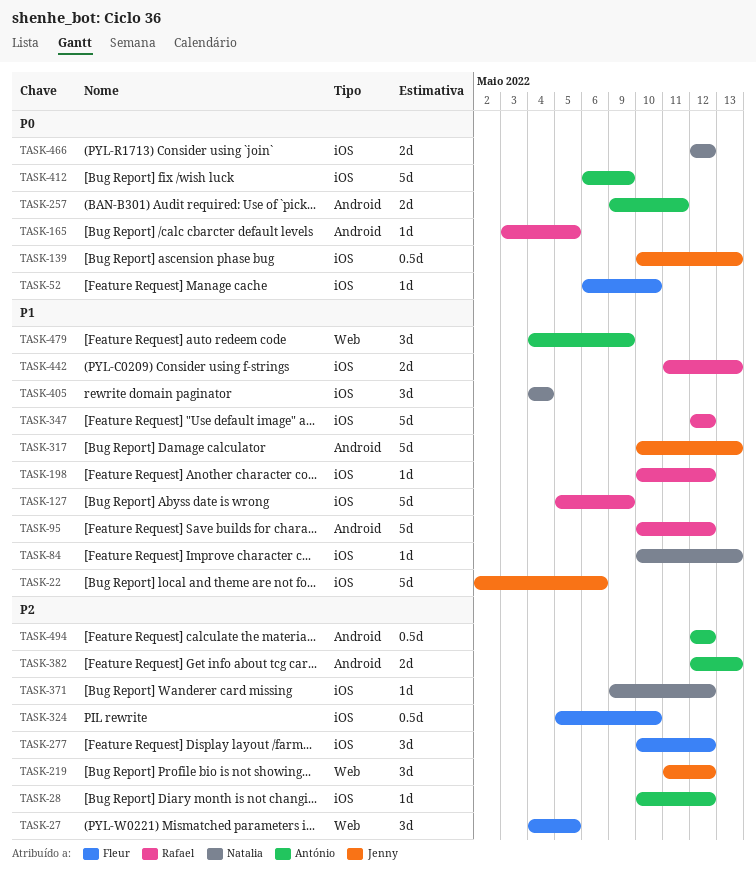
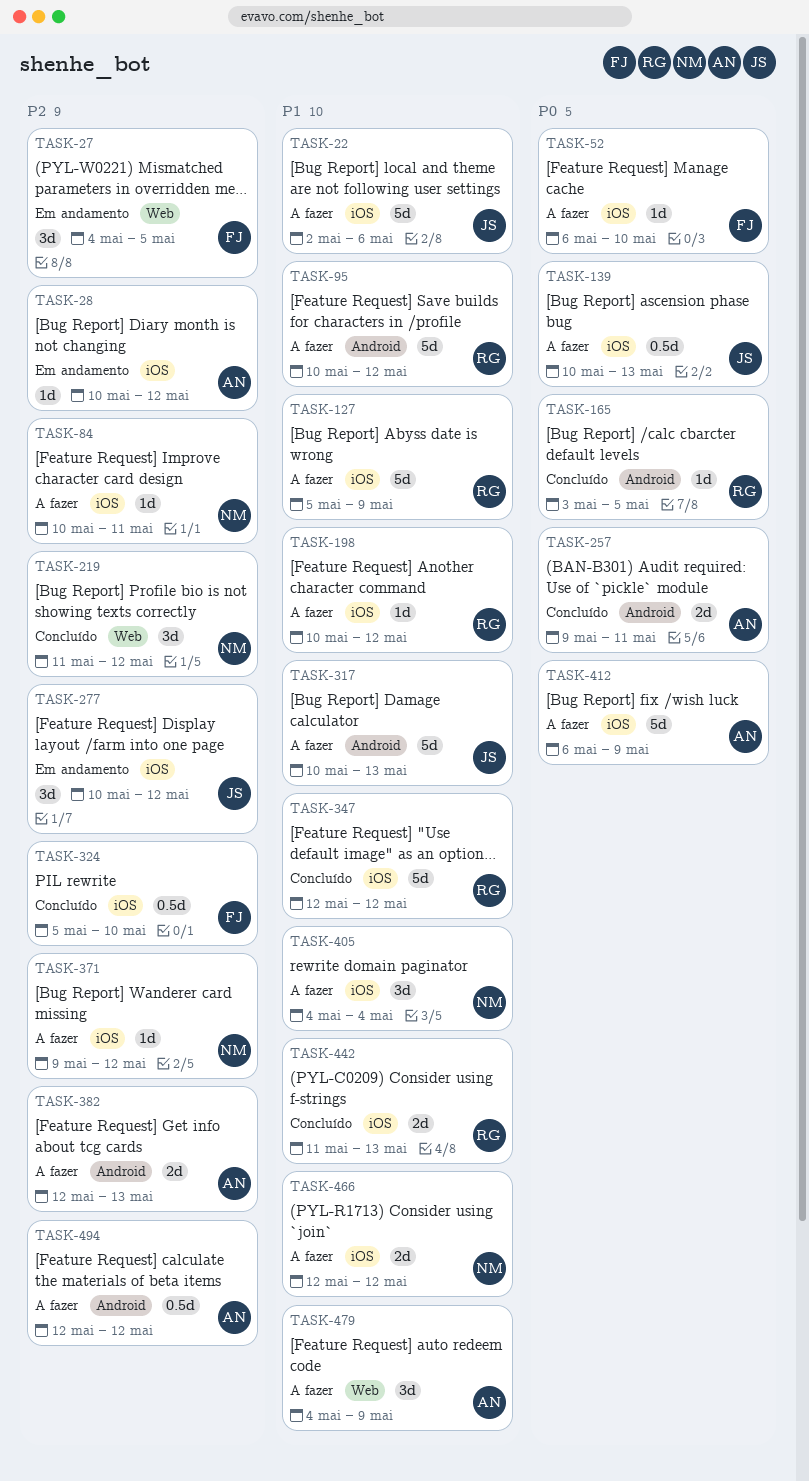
TASK-84, priority: P1 -> P2
TASK-84, due: May 13 -> May 11
TASK-219, owner: Jenny -> Natalia
TASK-277, owner: Fleur -> Jenny
TASK-466, priority: P0 -> P1

